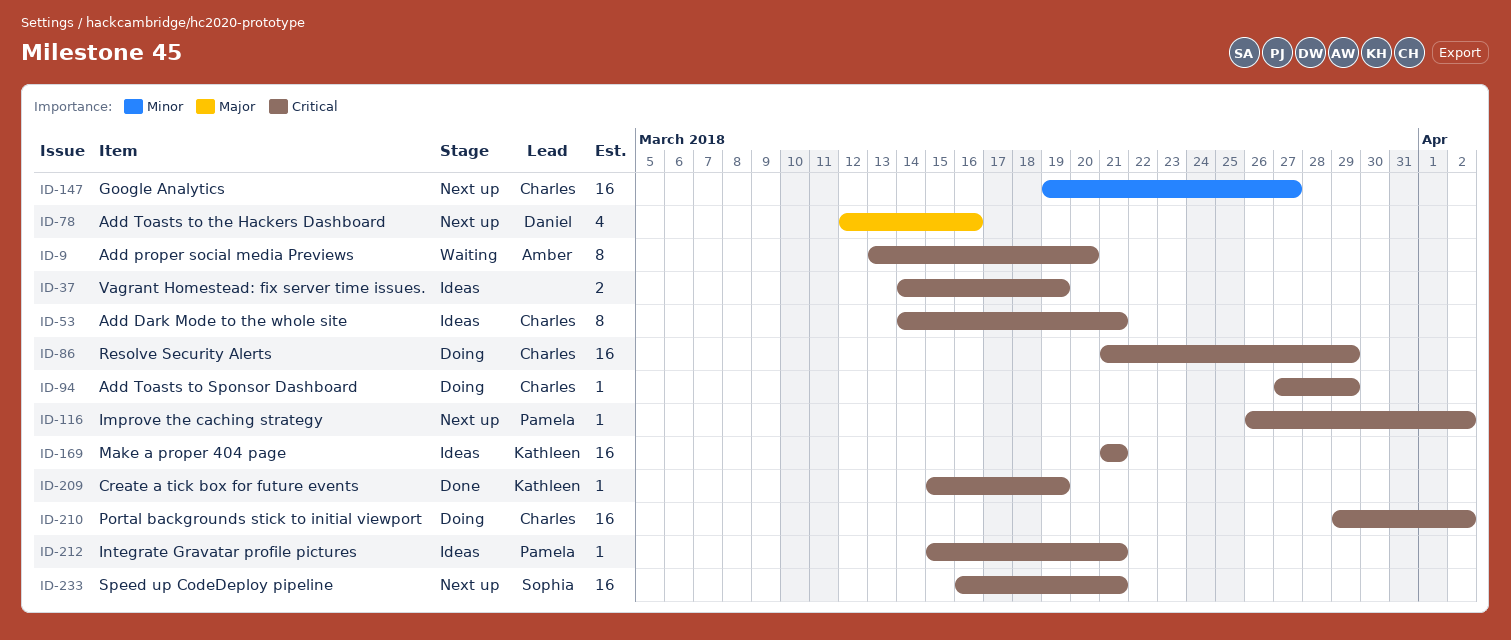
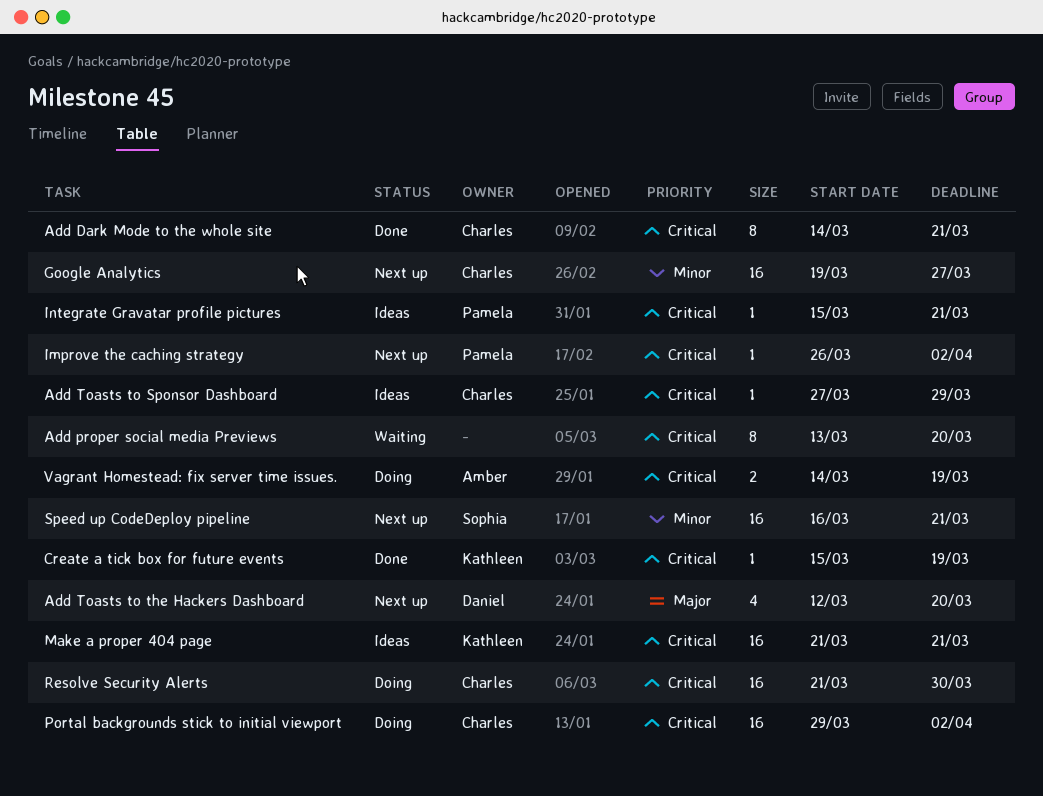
Add Dark Mode to the whole site, status: Ideas -> Done
Add proper social media Previews, owner: Amber -> none
Add Toasts to Sponsor Dashboard, status: Doing -> Ideas
Add Toasts to the Hackers Dashboard, due: Mar 16 -> Mar 20
Resolve Security Alerts, due: Mar 29 -> Mar 30
Speed up CodeDeploy pipeline, priority: Critical -> Minor
Vagrant Homestead: fix server time issues., status: Ideas -> Doing
Vagrant Homestead: fix server time issues., owner: none -> Amber

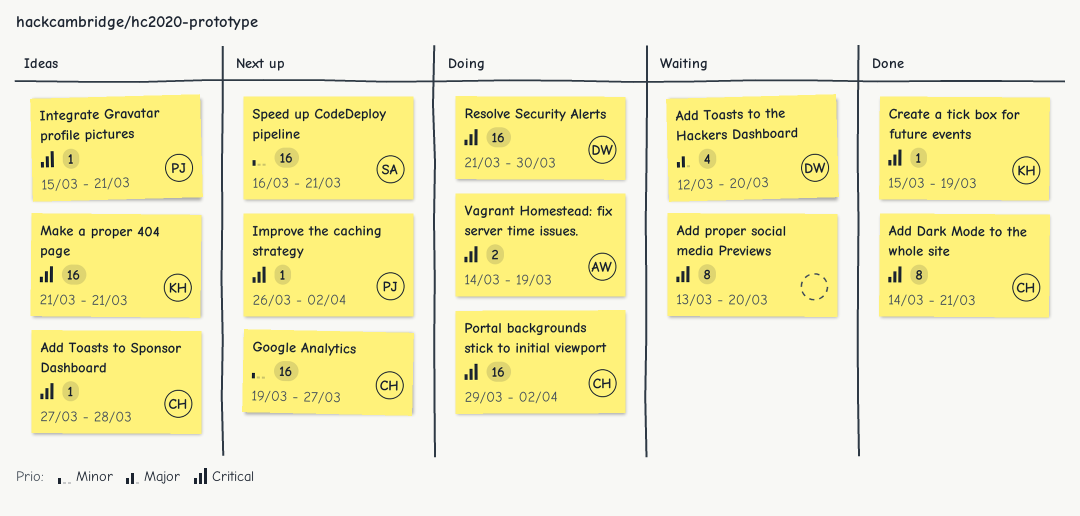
Add Toasts to Sponsor Dashboard, due: Mar 29 -> Mar 28
Add Toasts to the Hackers Dashboard, status: Next up -> Waiting
Resolve Security Alerts, owner: Charles -> Daniel

